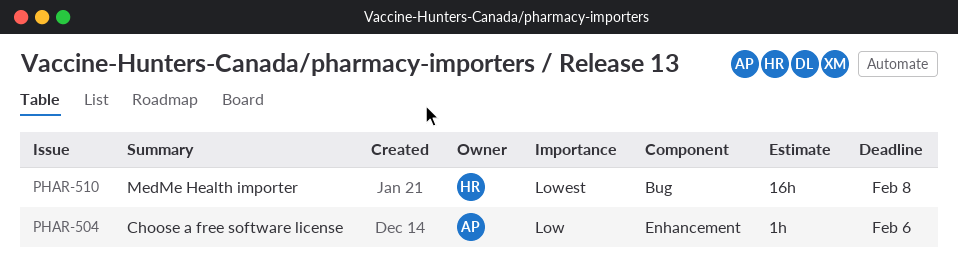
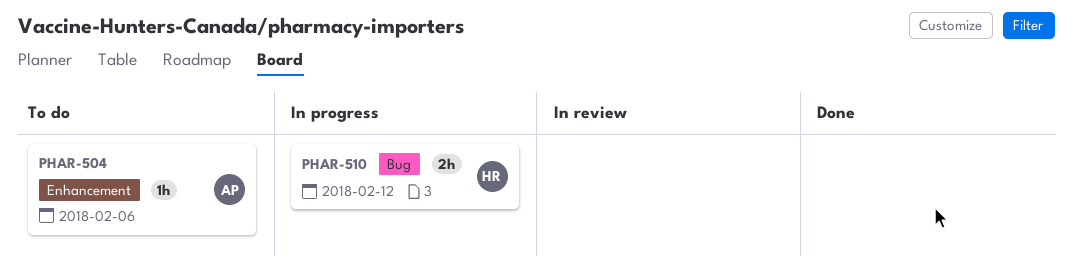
PHAR-510, estimate: 16h -> 2h
PHAR-510, due: Feb 8 -> Feb 12

